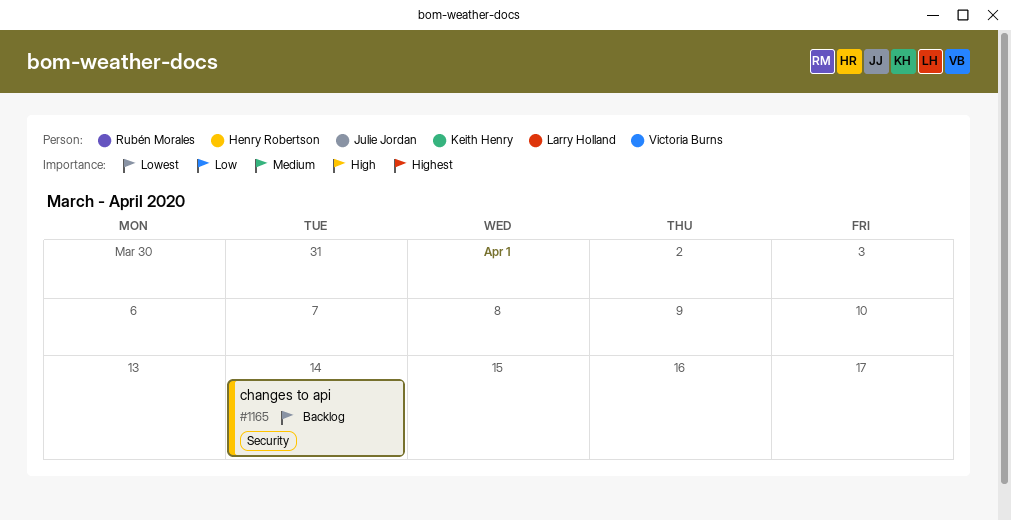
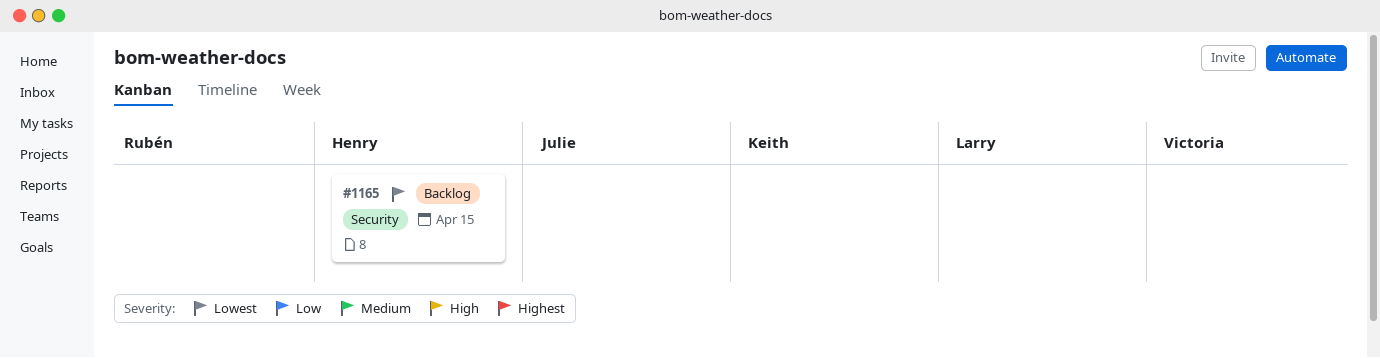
#1165, due: Apr 14 -> Apr 15

